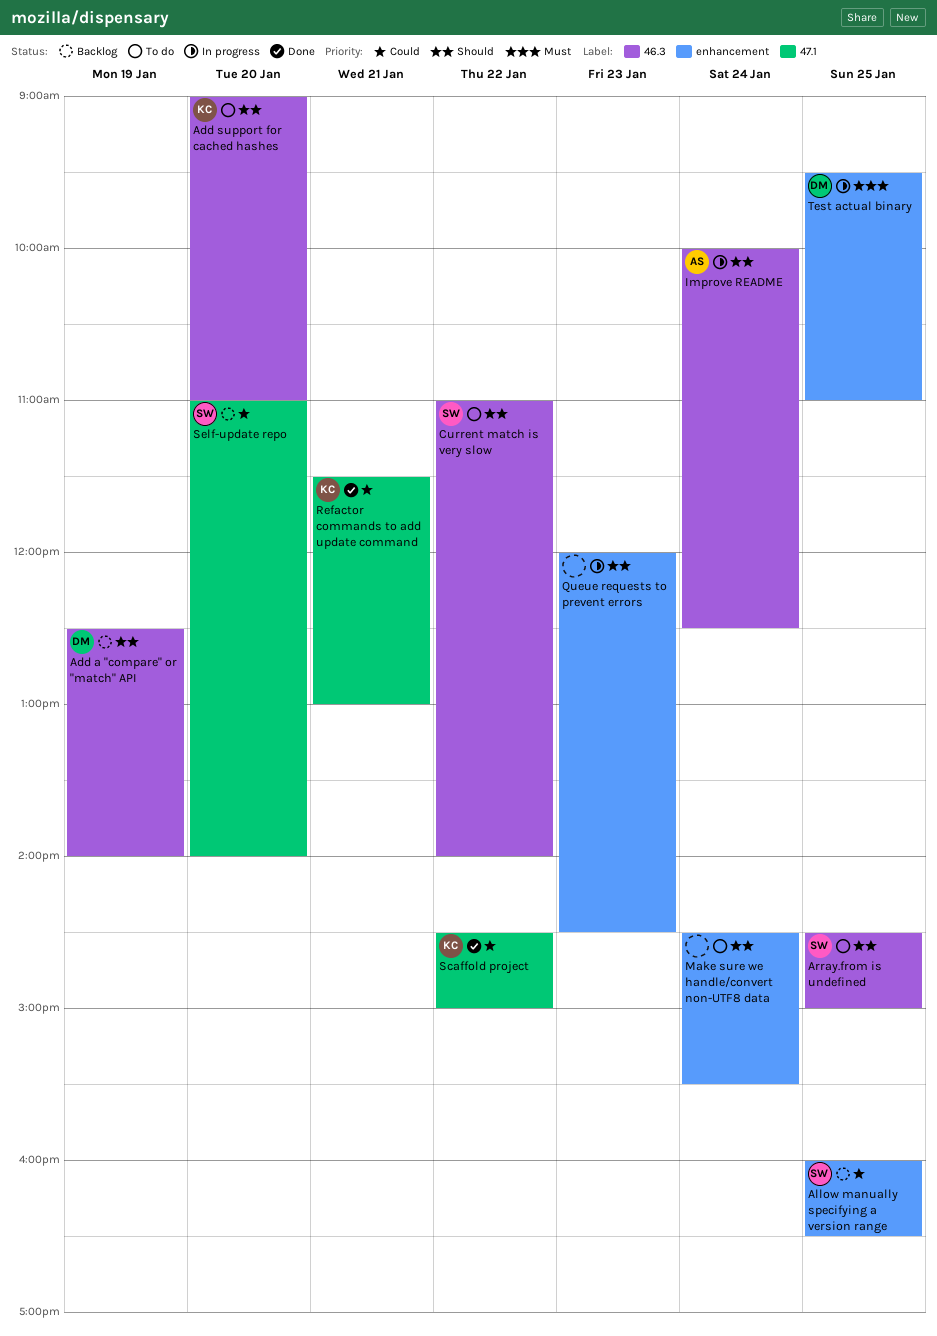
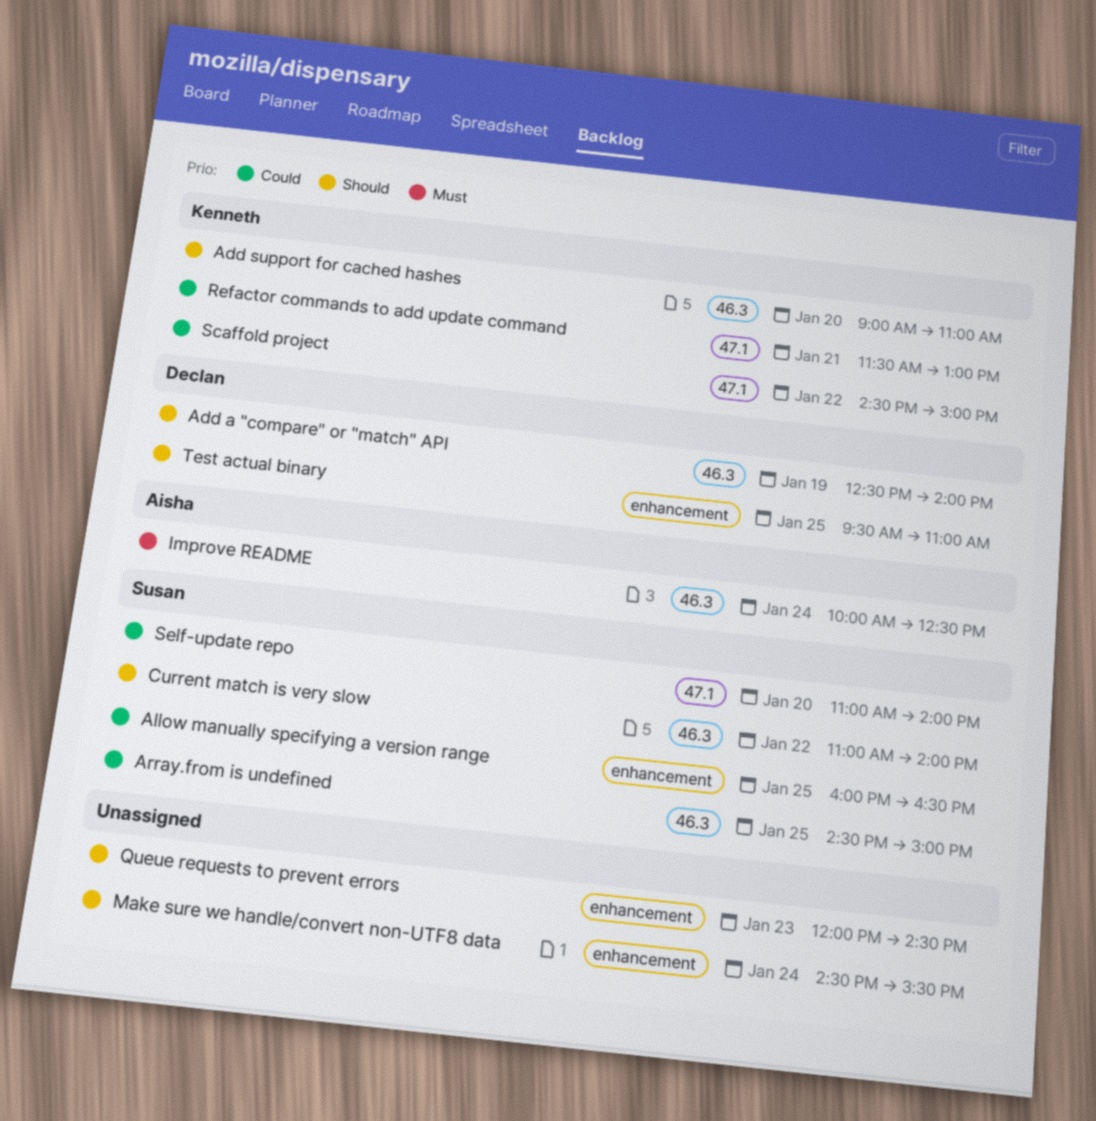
Array.from is undefined, priority: Should -> Could
Improve README, priority: Should -> Must
Test actual binary, priority: Must -> Should

